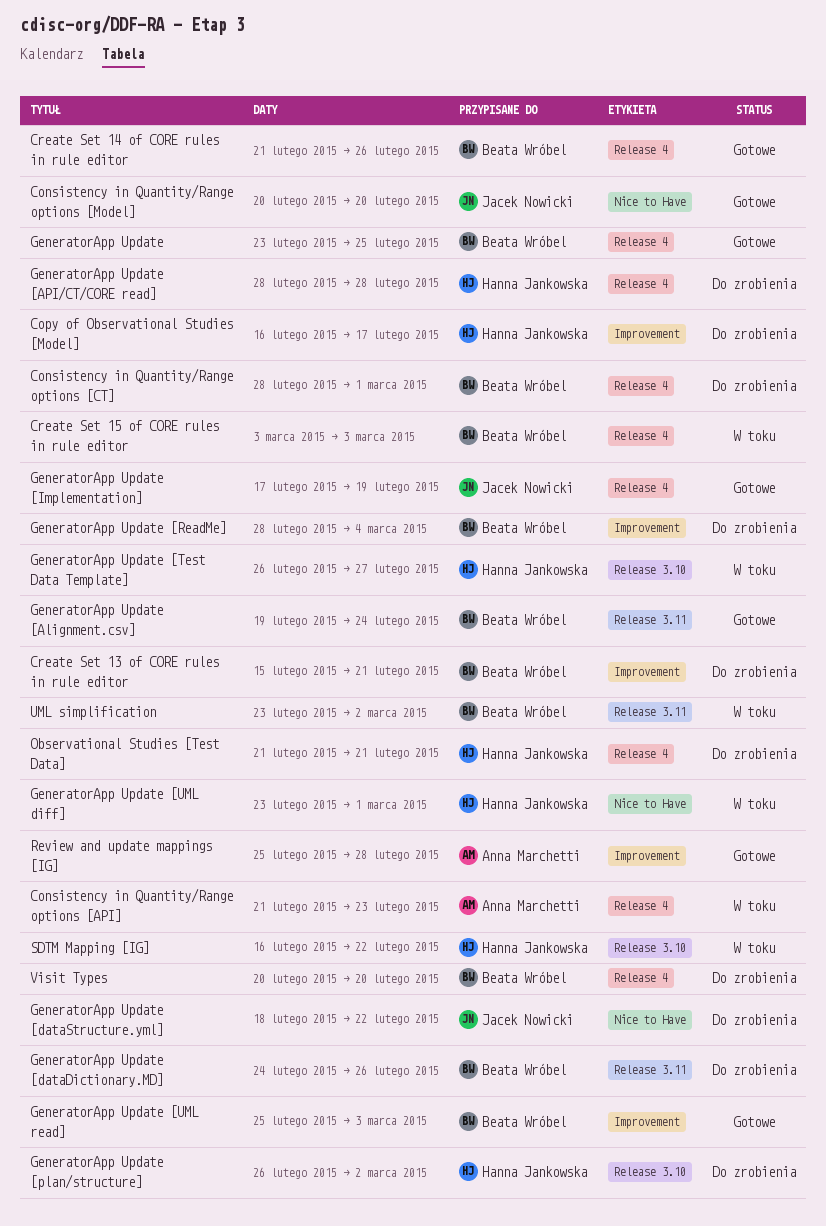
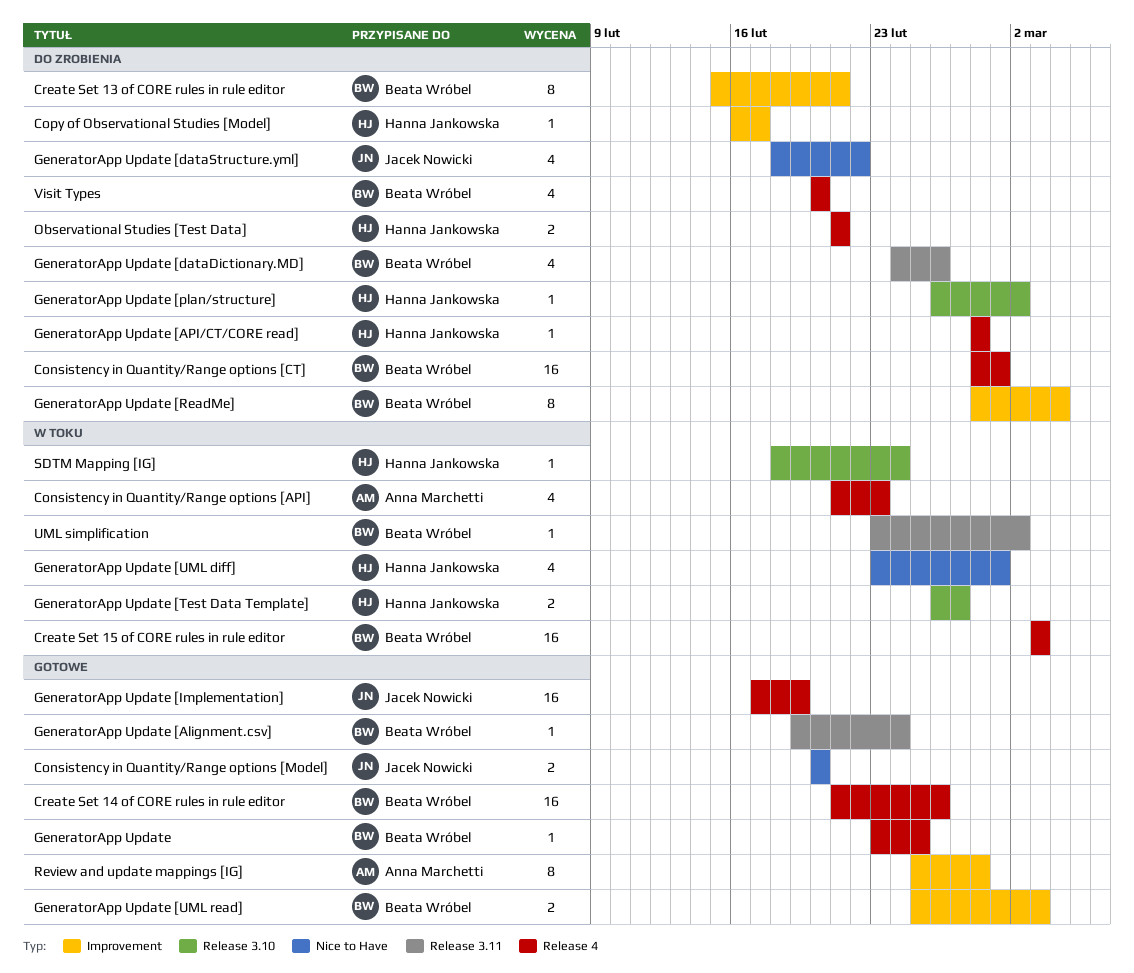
SDTM Mapping [IG], start: Feb 16 -> Feb 18
SDTM Mapping [IG], due: Feb 22 -> Feb 24

